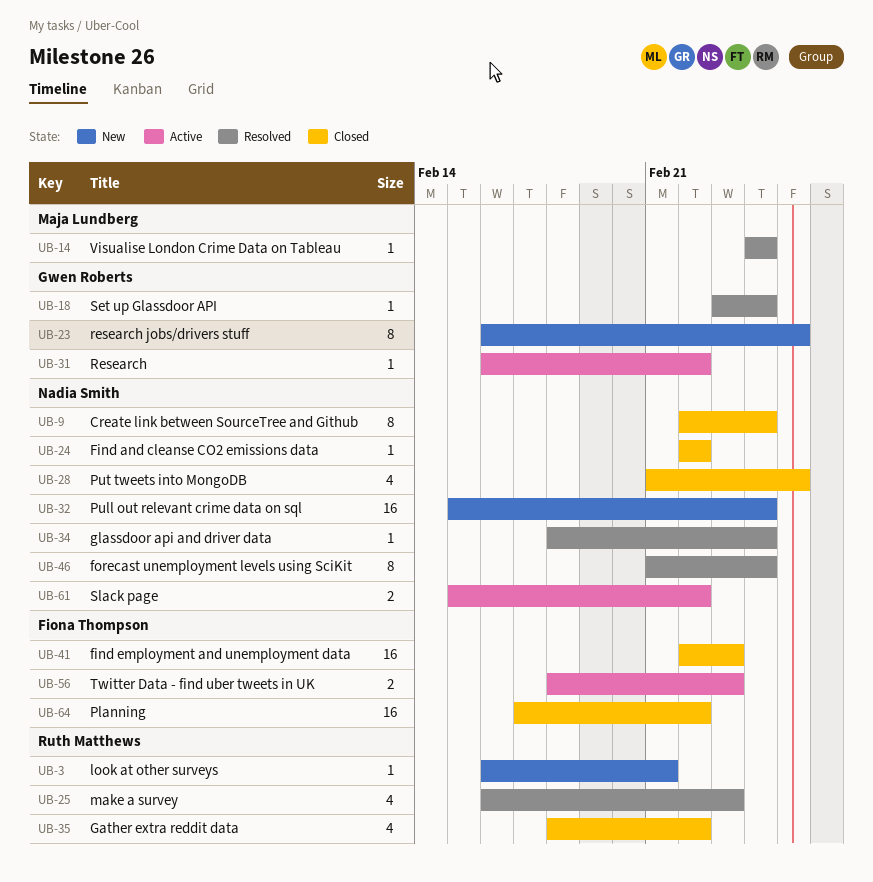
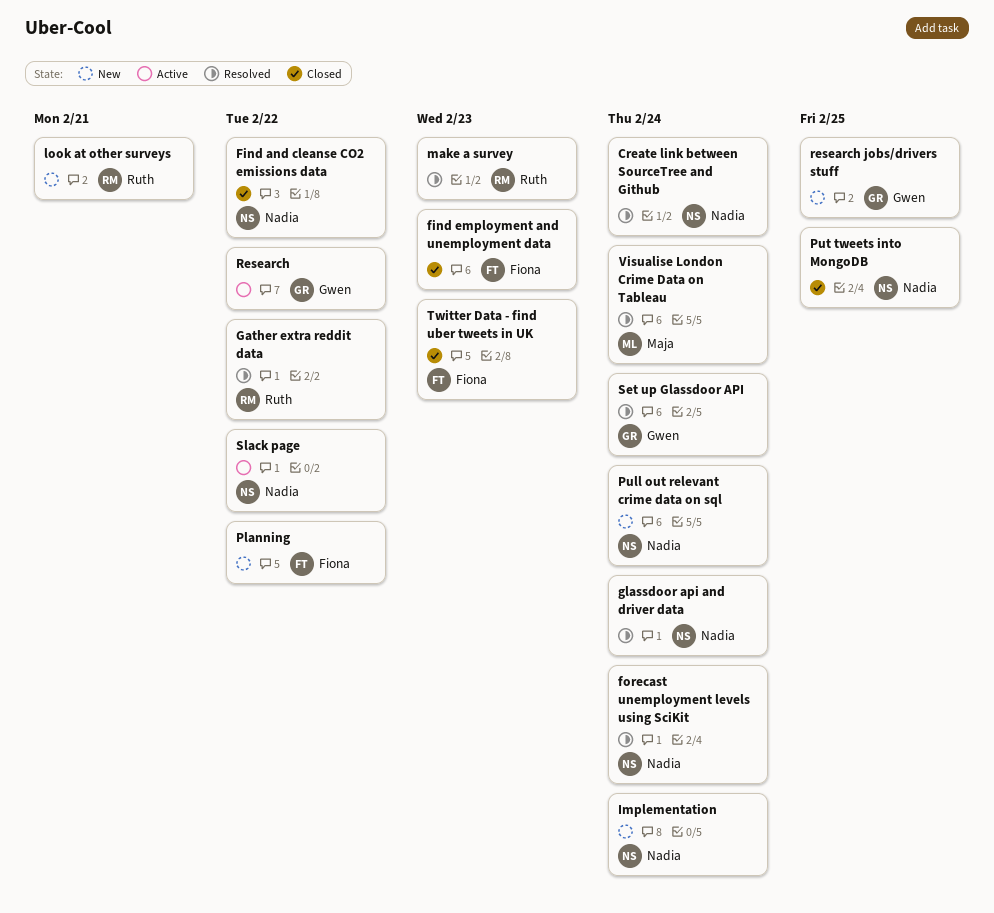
Create link between SourceTree and Github, status: Closed -> Resolved
Gather extra reddit data, status: Closed -> Resolved
Implementation: none -> present
Planning, status: Closed -> New
Twitter Data - find uber tweets in UK, status: Active -> Closed

